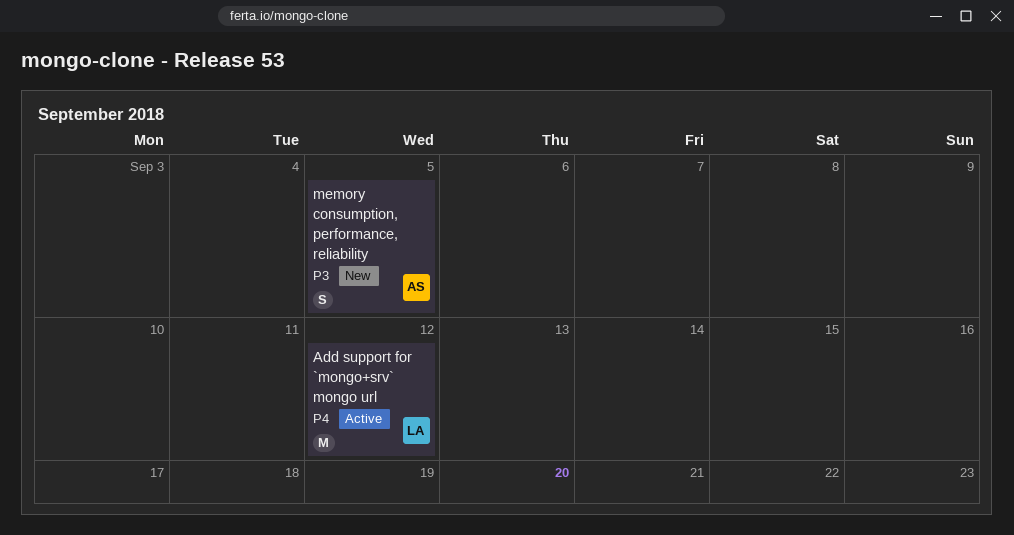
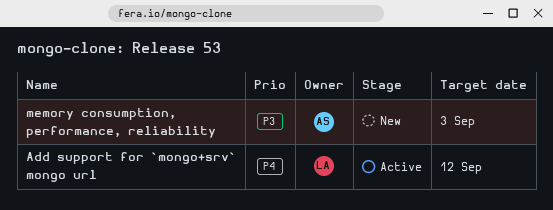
memory consumption, performance, reliability, due: Sep 5 -> Sep 3

